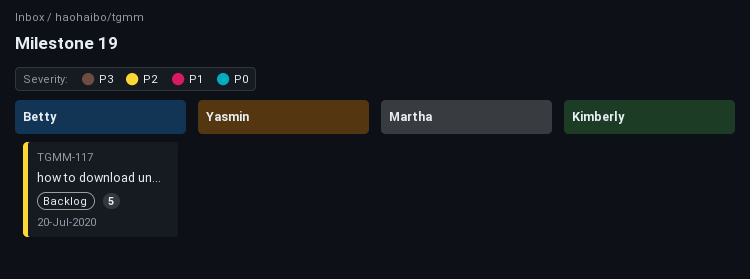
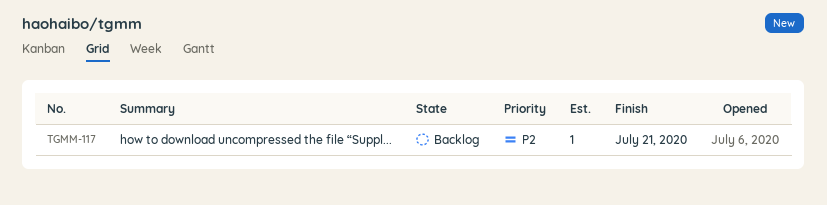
TGMM-117, estimate: 5 -> 1
TGMM-117, due: Jul 20 -> Jul 21

